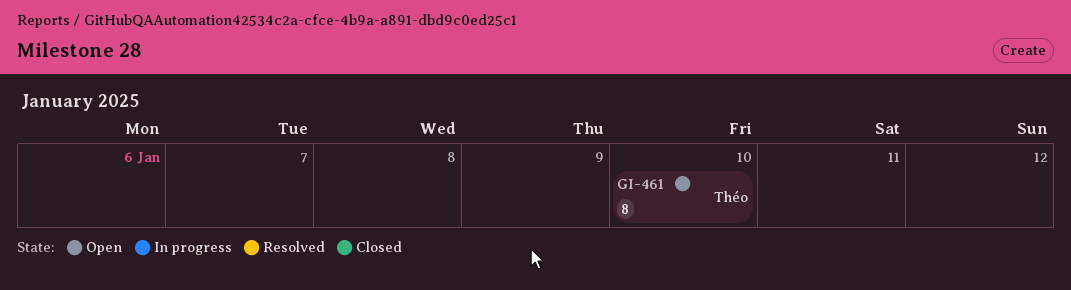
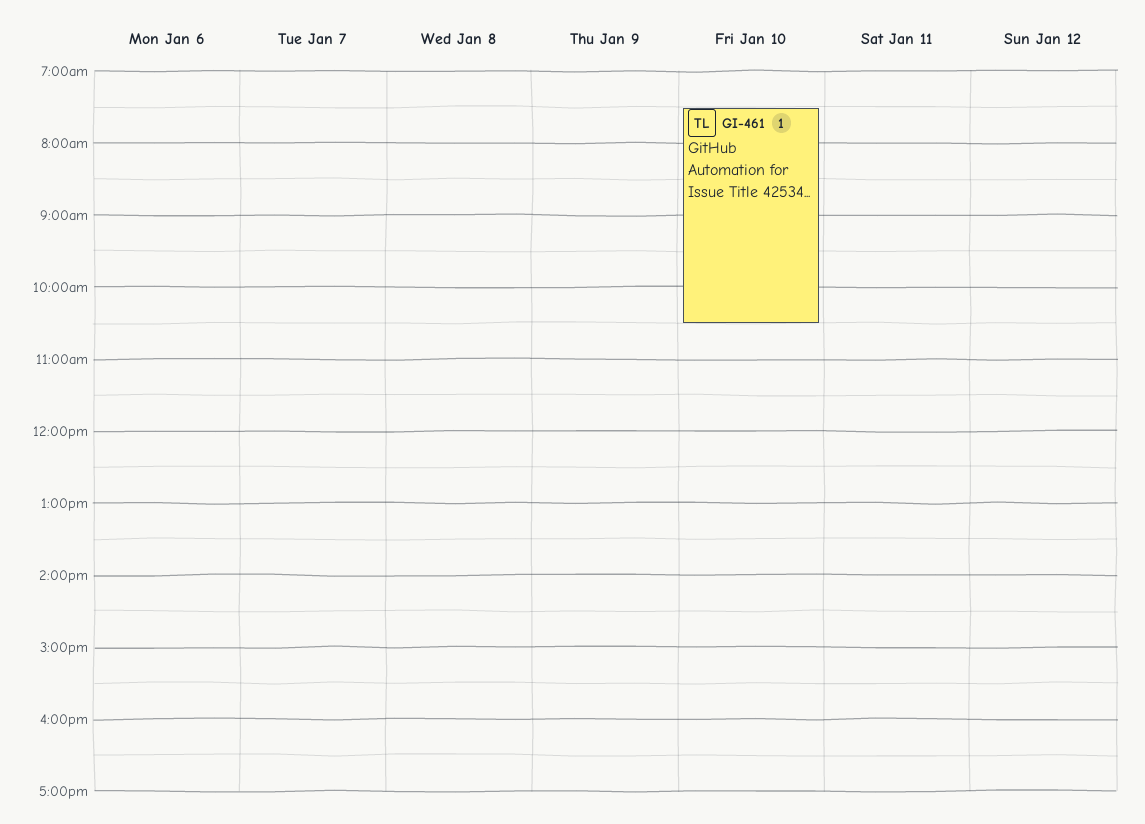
GI-461, estimate: 8 -> 1

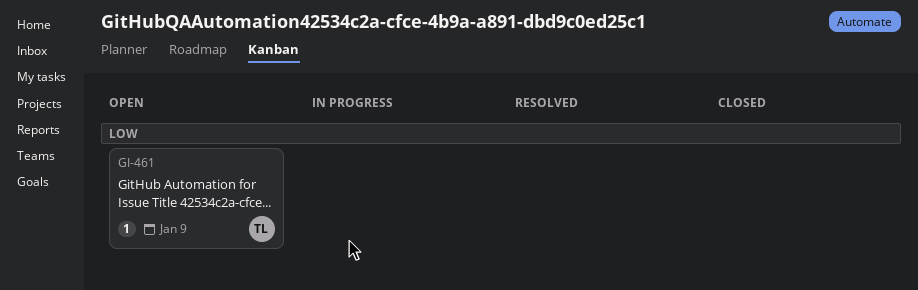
GI-461, day: Jan 10 -> Jan 9

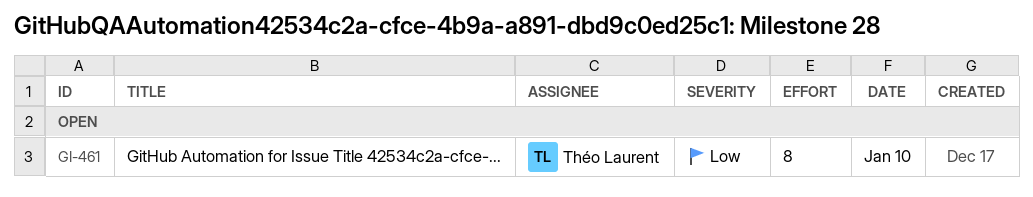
GI-461, estimate: 1 -> 8
GI-461, day: Jan 9 -> Jan 10

